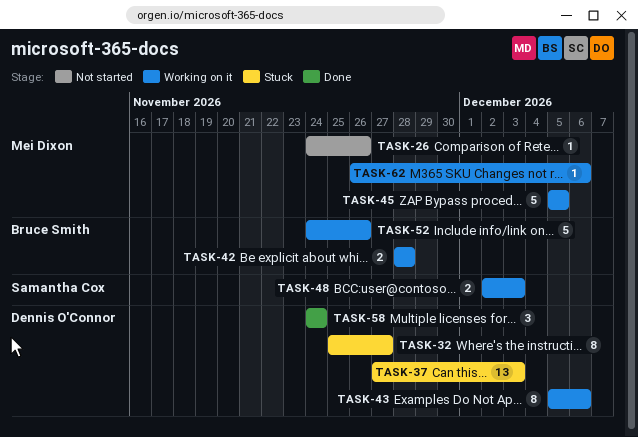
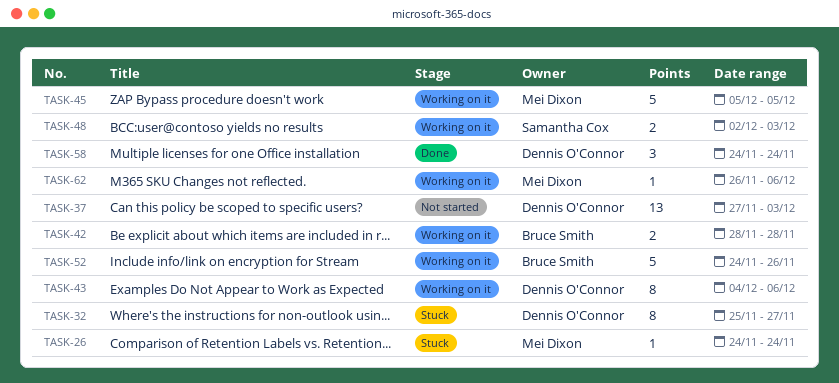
TASK-26, status: Not started -> Stuck
TASK-26, due: Nov 26 -> Nov 24
TASK-37, status: Stuck -> Not started
TASK-43, start: Dec 5 -> Dec 4

